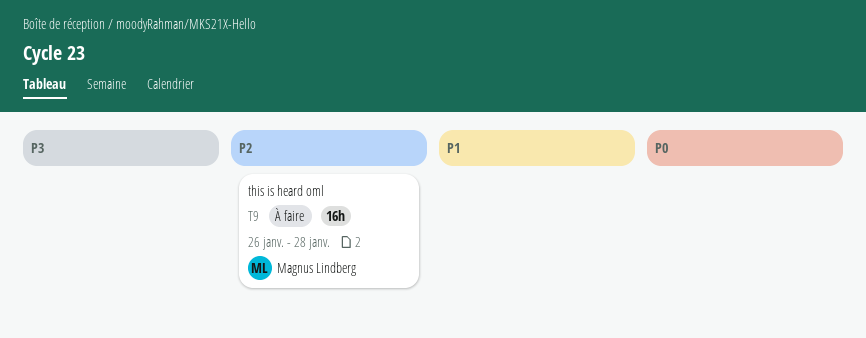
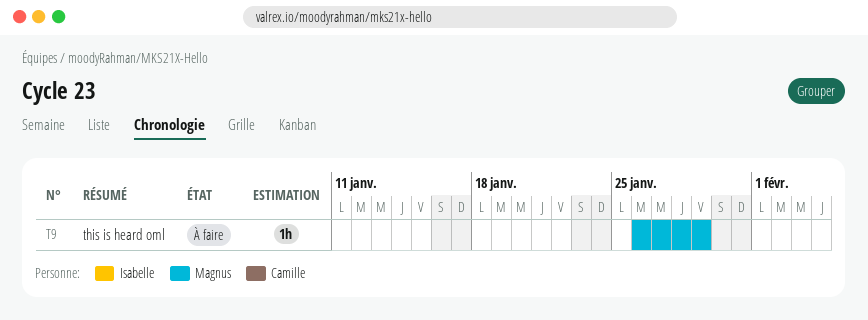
T9, estimate: 16h -> 1h
T9, due: Jan 28 -> Jan 29

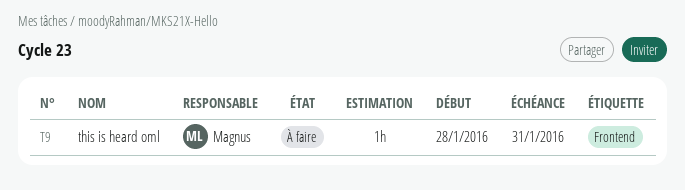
T9, start: Jan 26 -> Jan 28
T9, due: Jan 29 -> Jan 31

